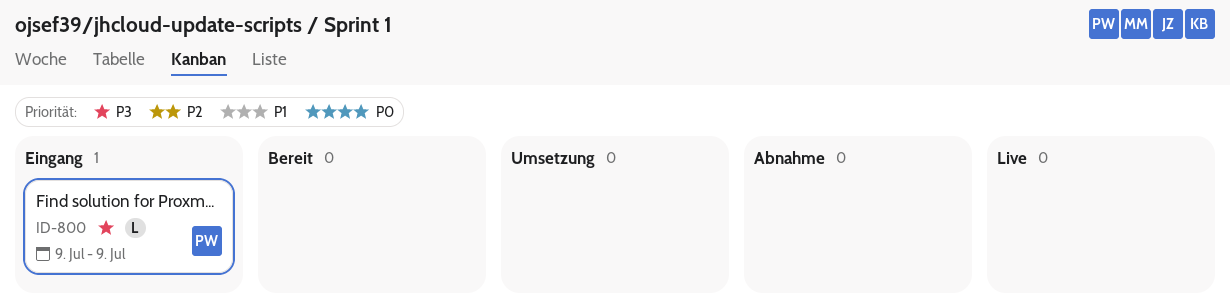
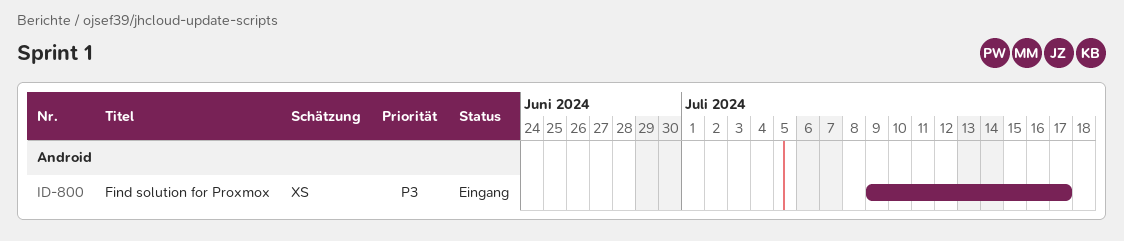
ID-800, estimate: L -> XS
ID-800, due: Jul 9 -> Jul 17

